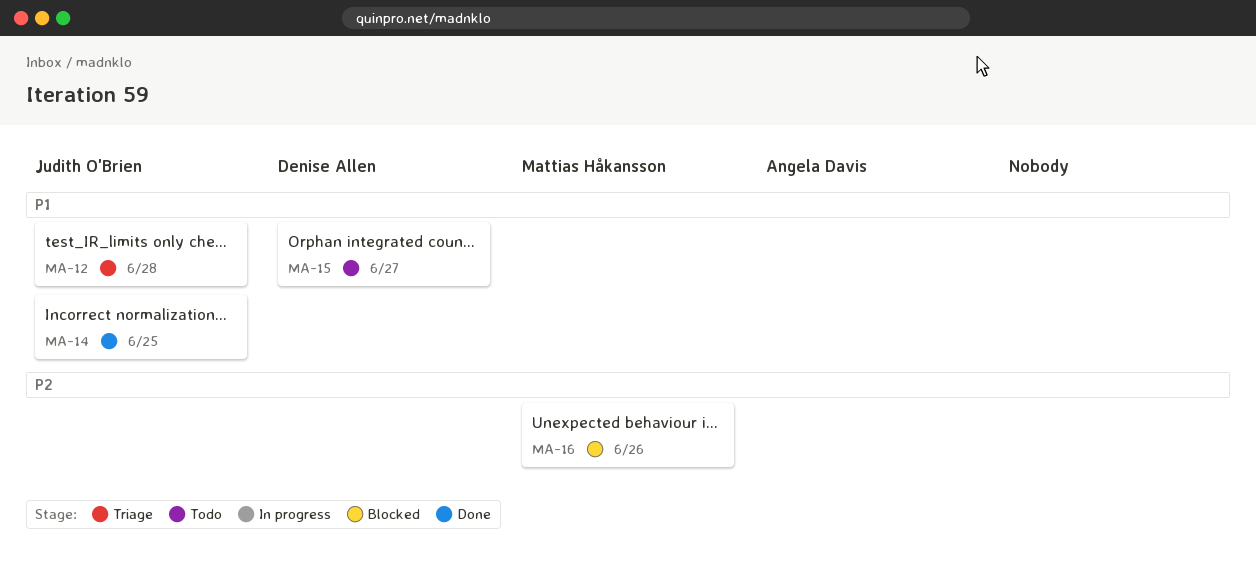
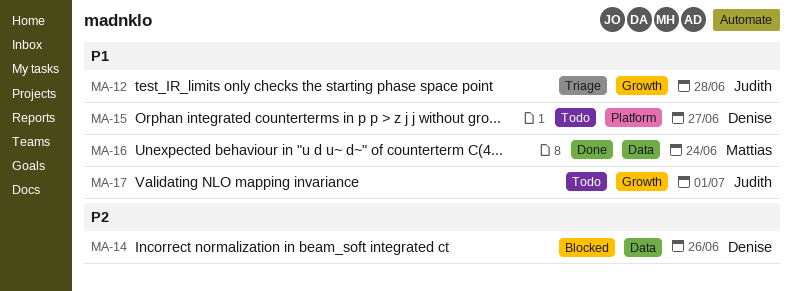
MA-14, status: Done -> Blocked
MA-14, owner: Judith O'Brien -> Denise Allen
MA-14, priority: P1 -> P2
MA-14, due: Jun 25 -> Jun 26
MA-16, status: Blocked -> Done
MA-16, priority: P2 -> P1
MA-16, due: Jun 26 -> Jun 24
MA-17: none -> present

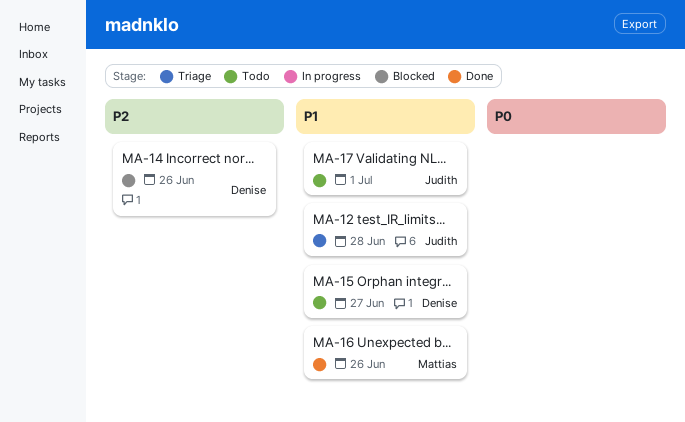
MA-16, due: Jun 24 -> Jun 26

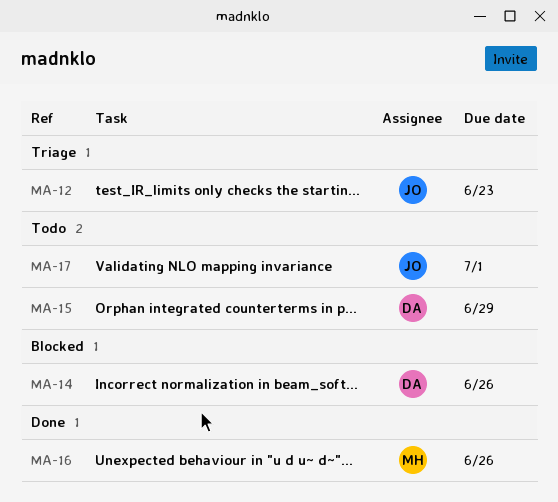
MA-12, due: Jun 28 -> Jun 23
MA-15, due: Jun 27 -> Jun 29

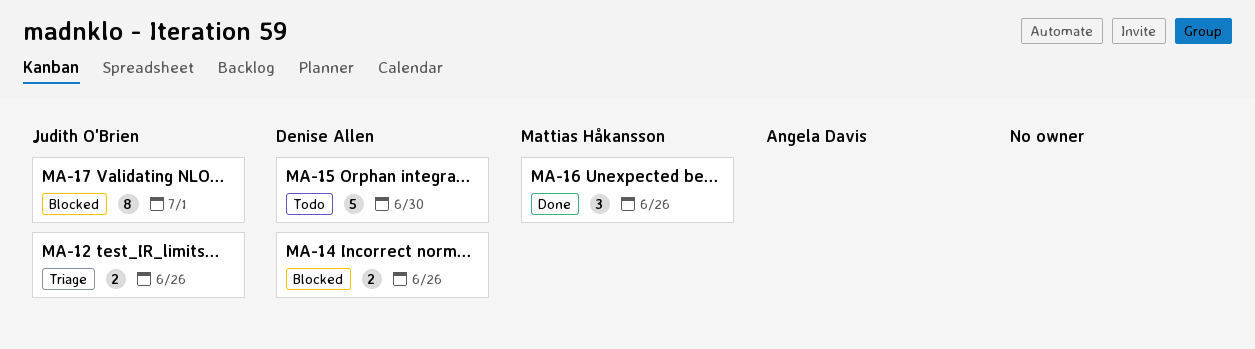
MA-12, due: Jun 23 -> Jun 26
MA-15, due: Jun 29 -> Jun 30
MA-17, status: Todo -> Blocked

